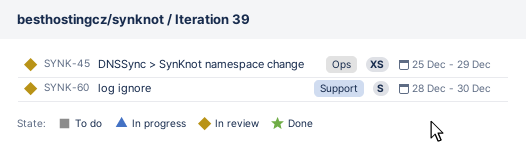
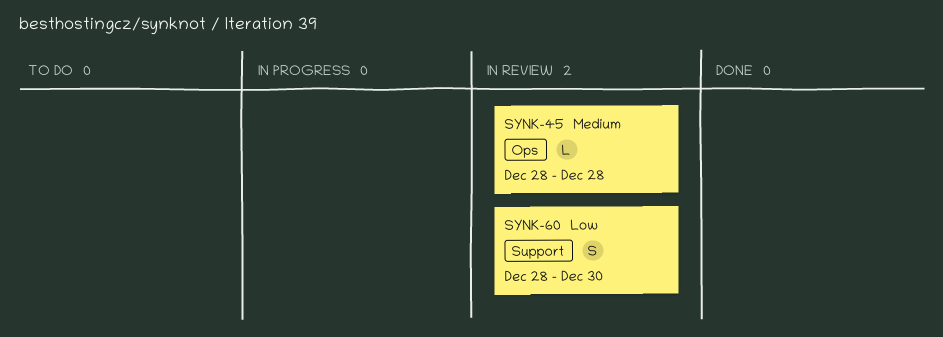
SYNK-45, estimate: XS -> L
SYNK-45, start: Dec 25 -> Dec 28
SYNK-45, due: Dec 29 -> Dec 28

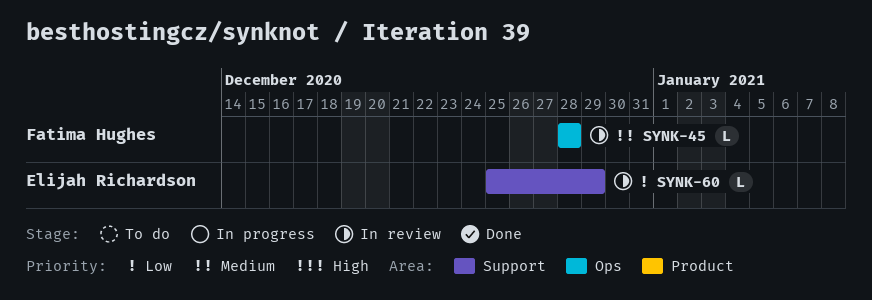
SYNK-60, estimate: S -> L
SYNK-60, start: Dec 28 -> Dec 25
SYNK-60, due: Dec 30 -> Dec 29

